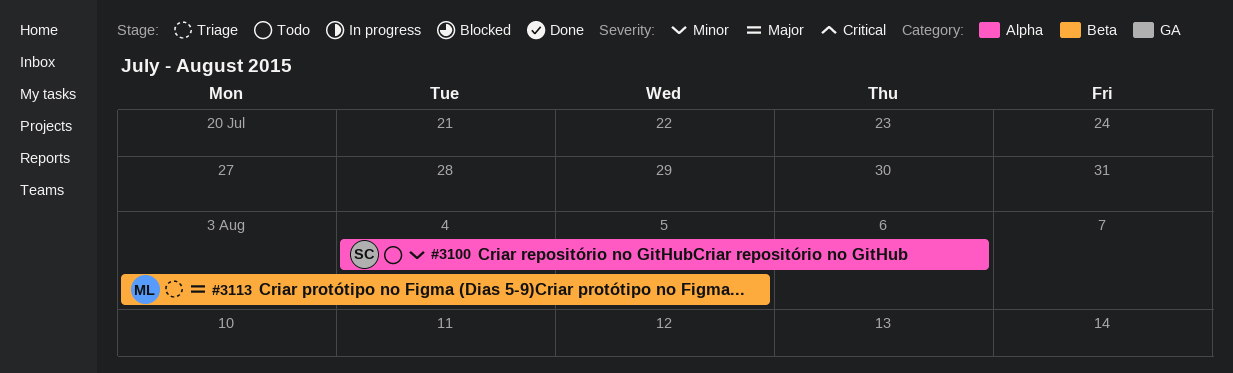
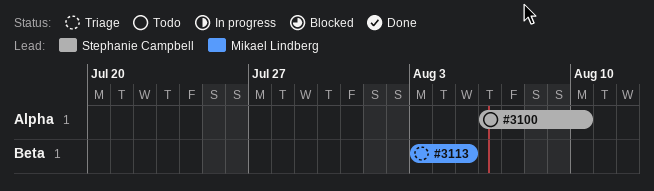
#3100, start: Aug 4 -> Aug 6
#3100, due: Aug 6 -> Aug 10

